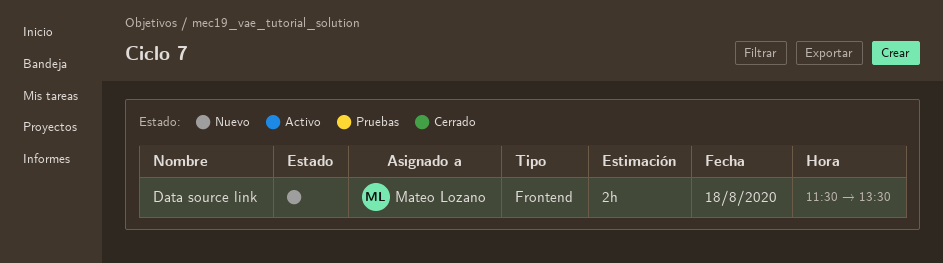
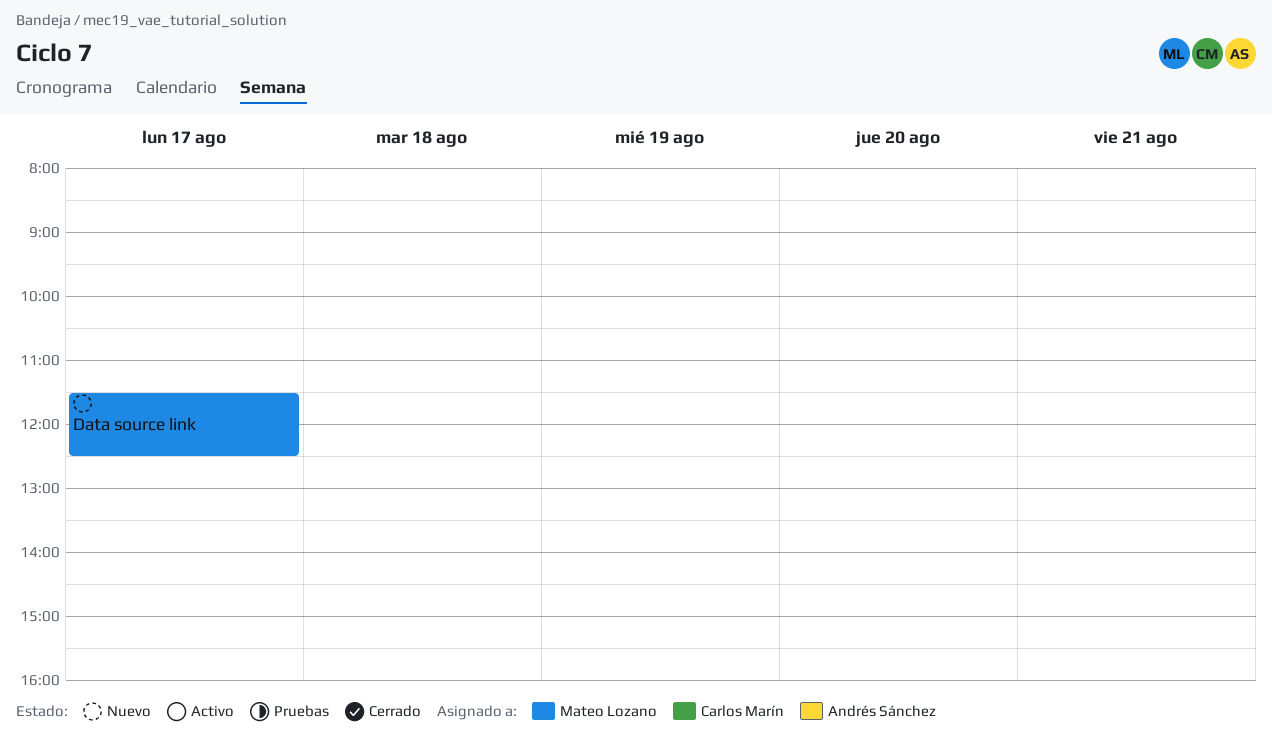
Data source link, day: Aug 18 -> Aug 17
Data source link, ends: 13:30 -> 12:30

